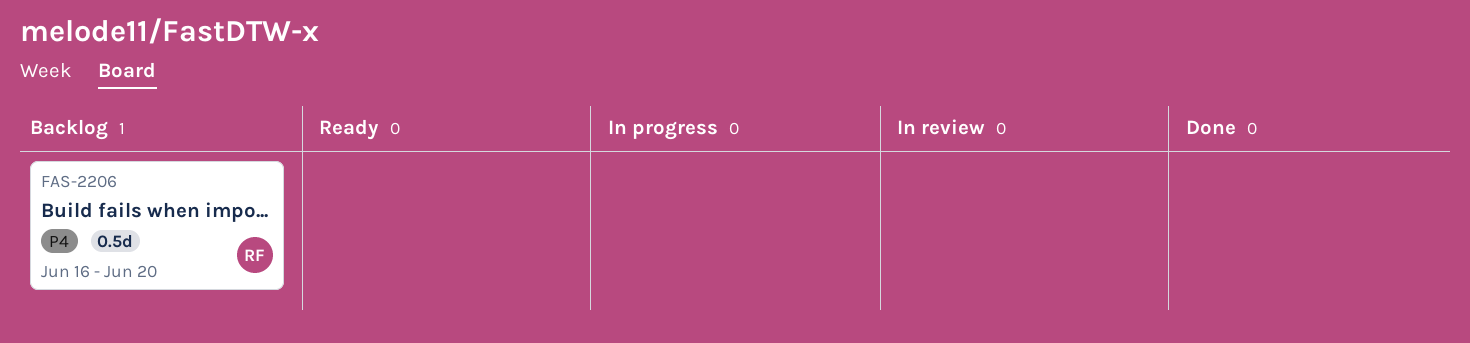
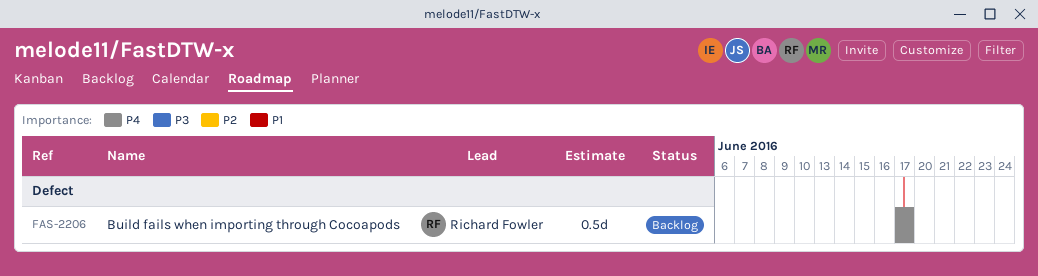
FAS-2206, start: Jun 16 -> Jun 17
FAS-2206, due: Jun 20 -> Jun 17

